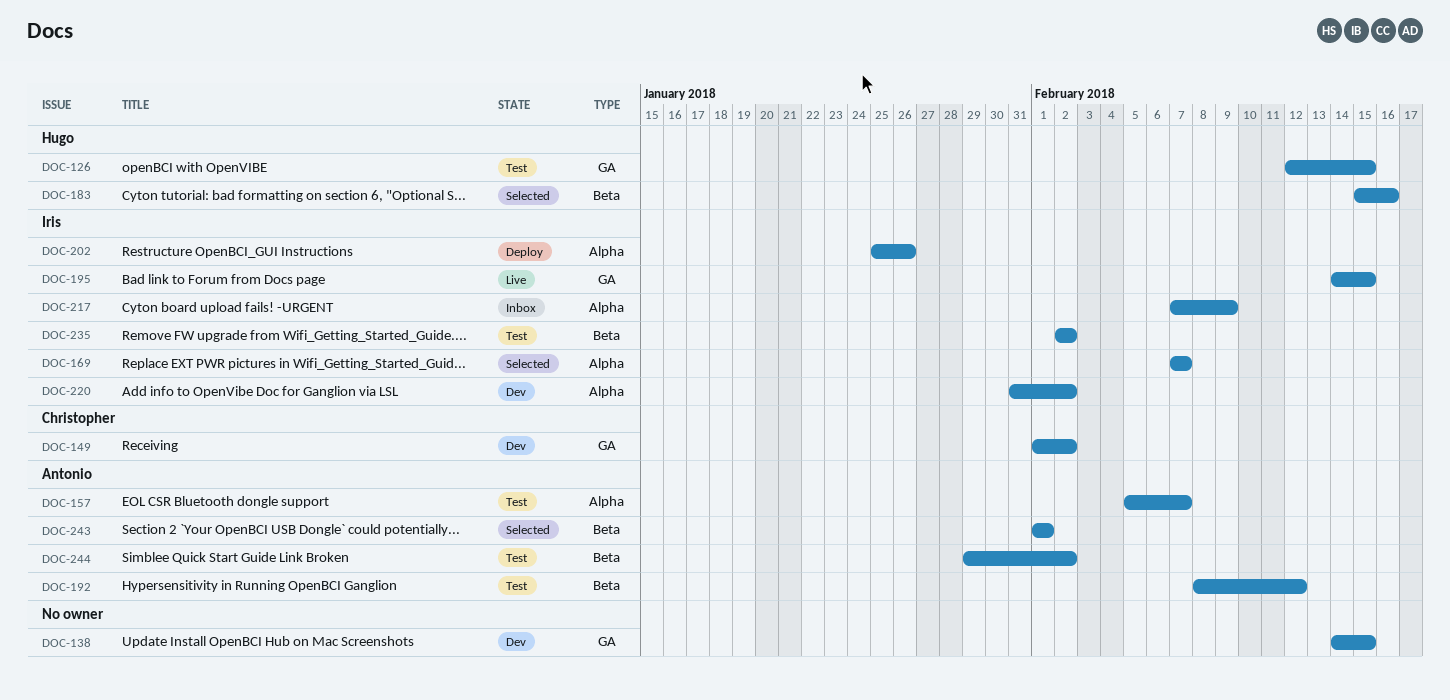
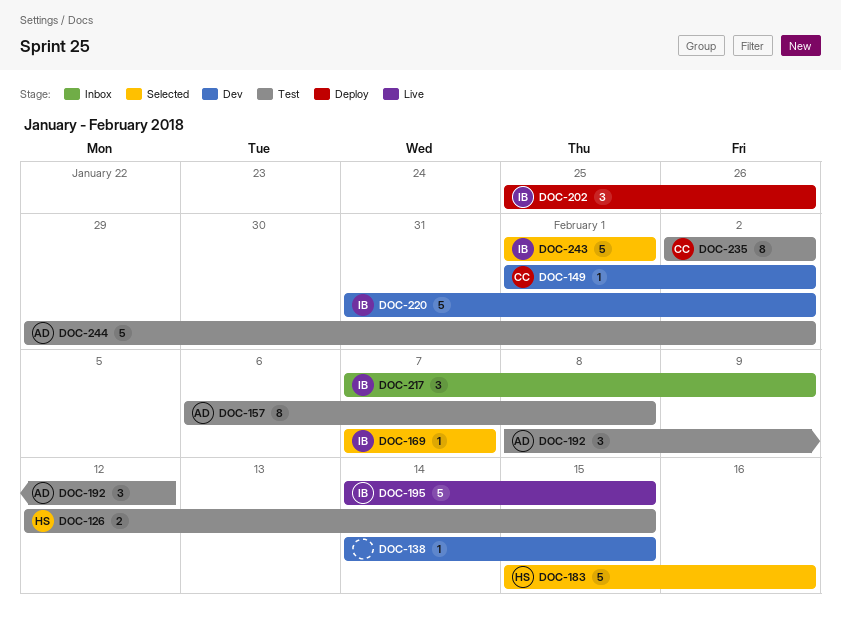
DOC-157, start: Feb 5 -> Feb 6
DOC-157, due: Feb 7 -> Feb 8
DOC-235, owner: Iris -> Christopher
DOC-243, owner: Antonio -> Iris

